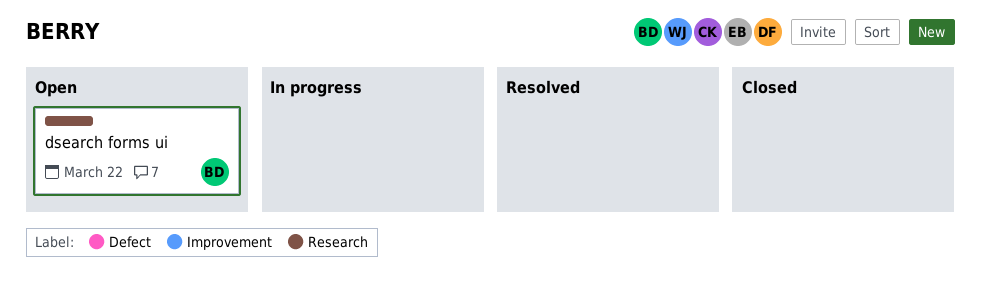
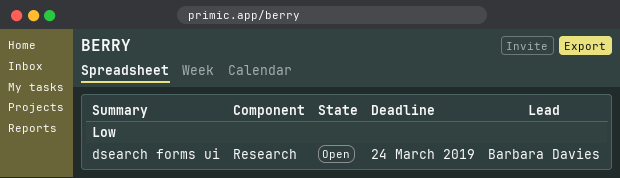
dsearch forms ui, due: Mar 22 -> Mar 24

